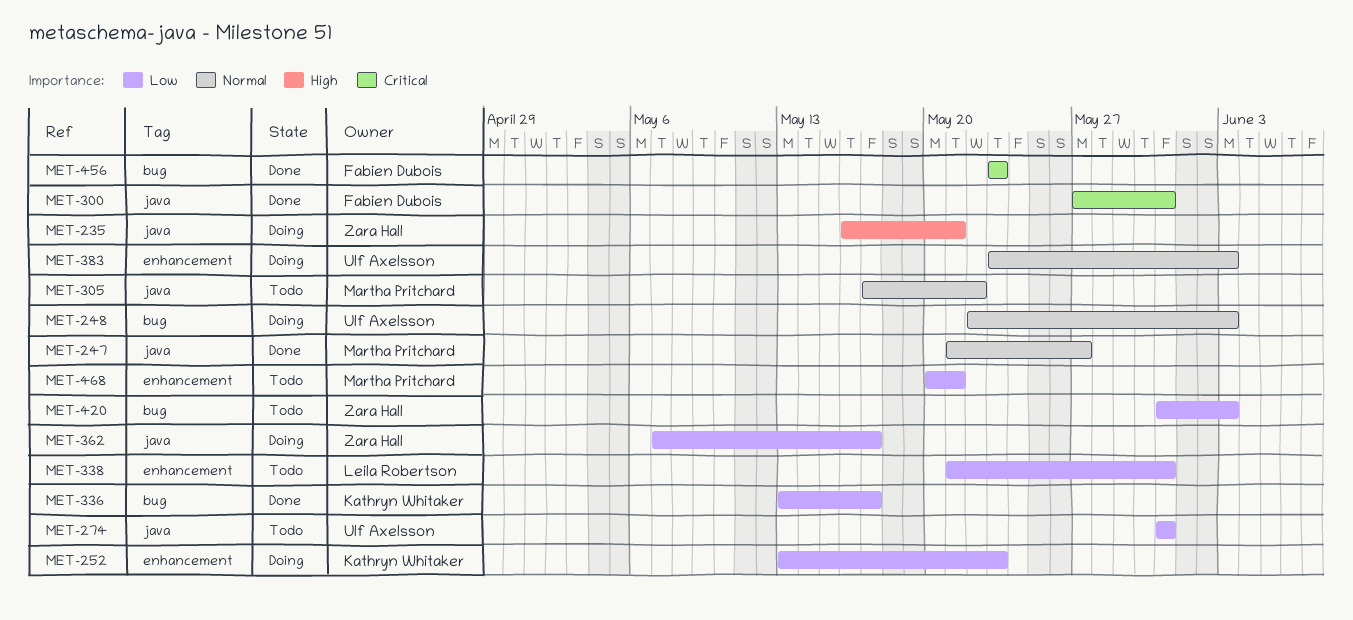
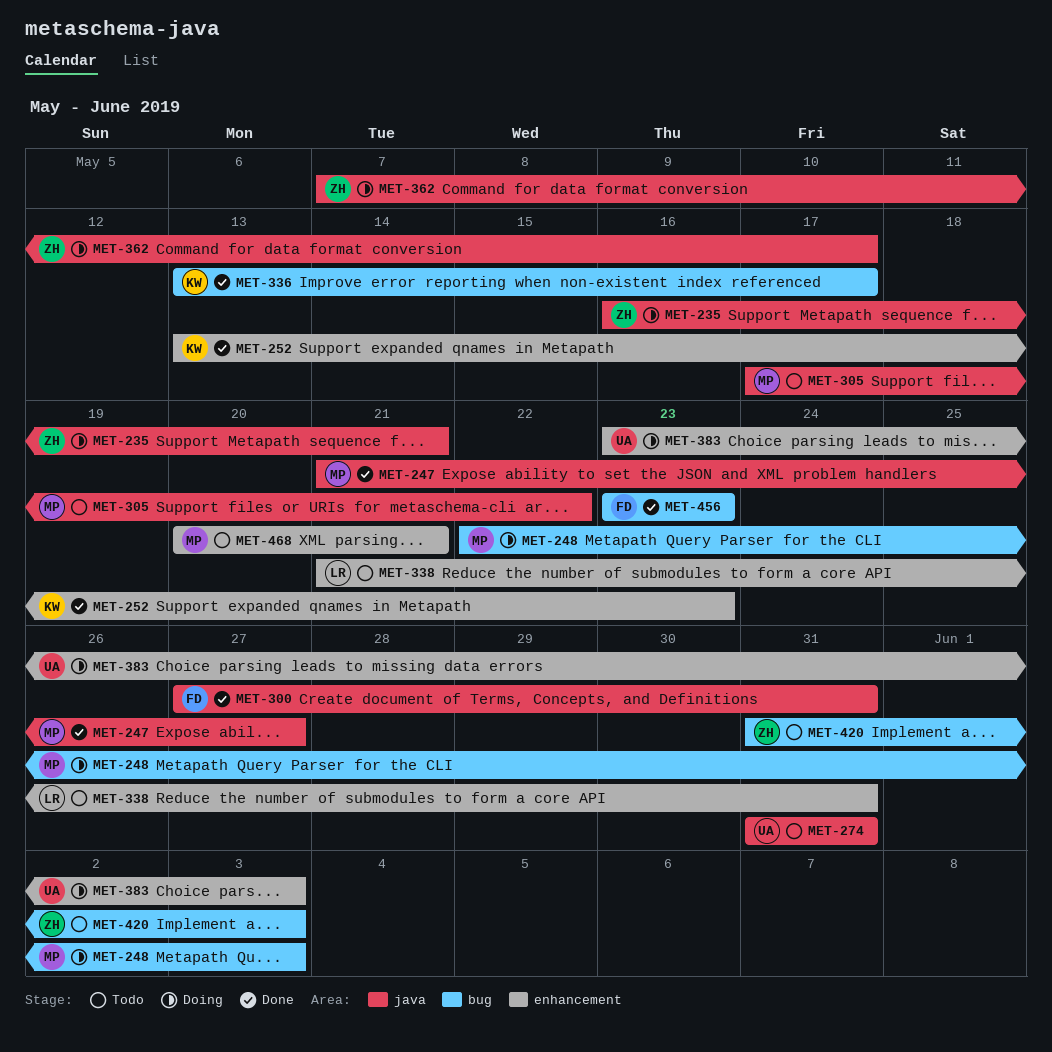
MET-248, owner: Ulf Axelsson -> Martha Pritchard
MET-252, status: Doing -> Done

